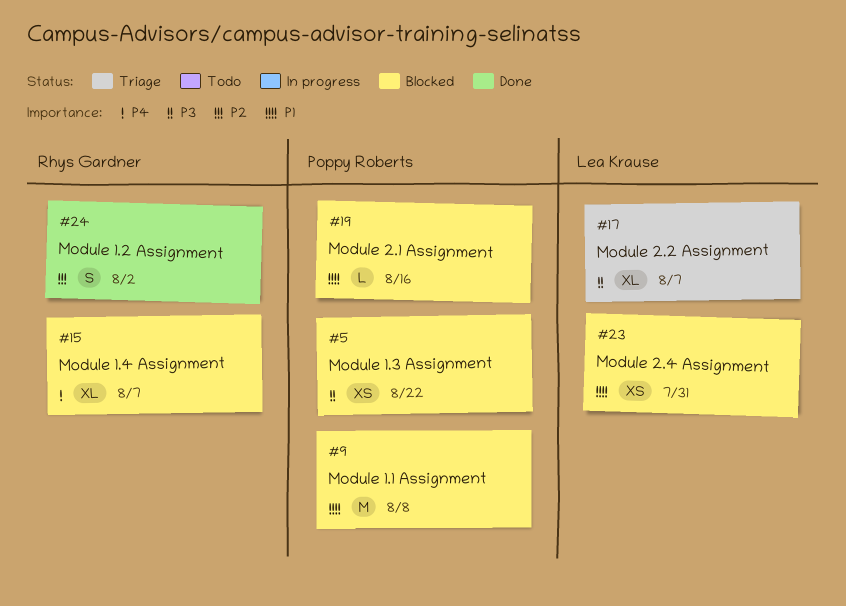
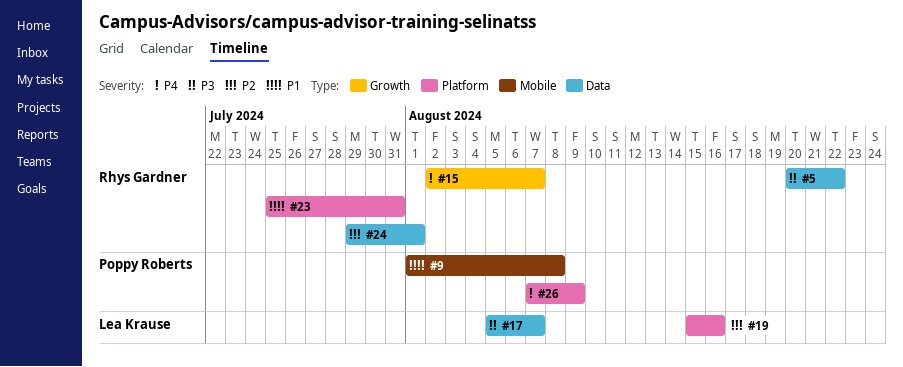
#5, owner: Poppy Roberts -> Rhys Gardner
#19, owner: Poppy Roberts -> Lea Krause
#19, priority: P1 -> P2
#23, owner: Lea Krause -> Rhys Gardner
#24, due: Aug 2 -> Aug 1
#26: none -> present

